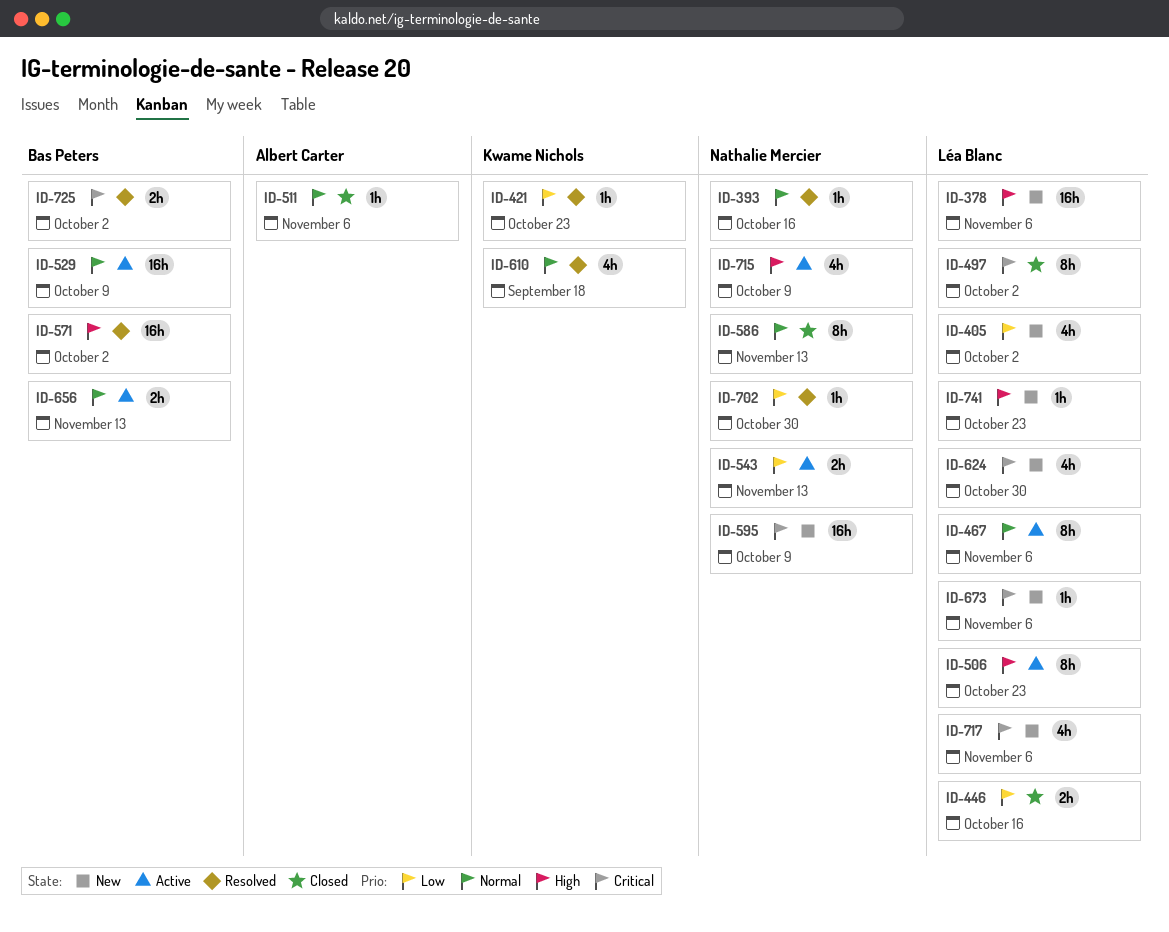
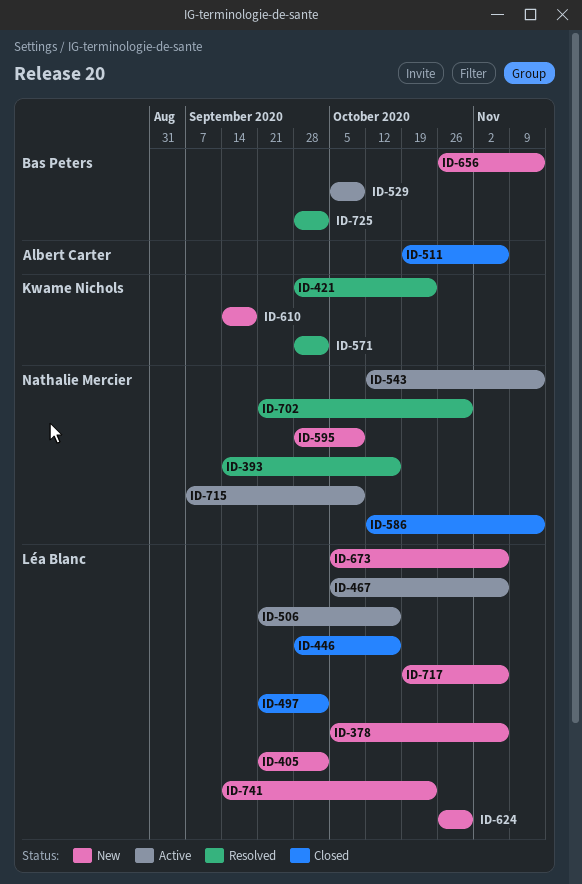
ID-506, due: Oct 23 -> Oct 16
ID-571, owner: Bas Peters -> Kwame Nichols
ID-610, status: Resolved -> New
ID-656, status: Active -> New

